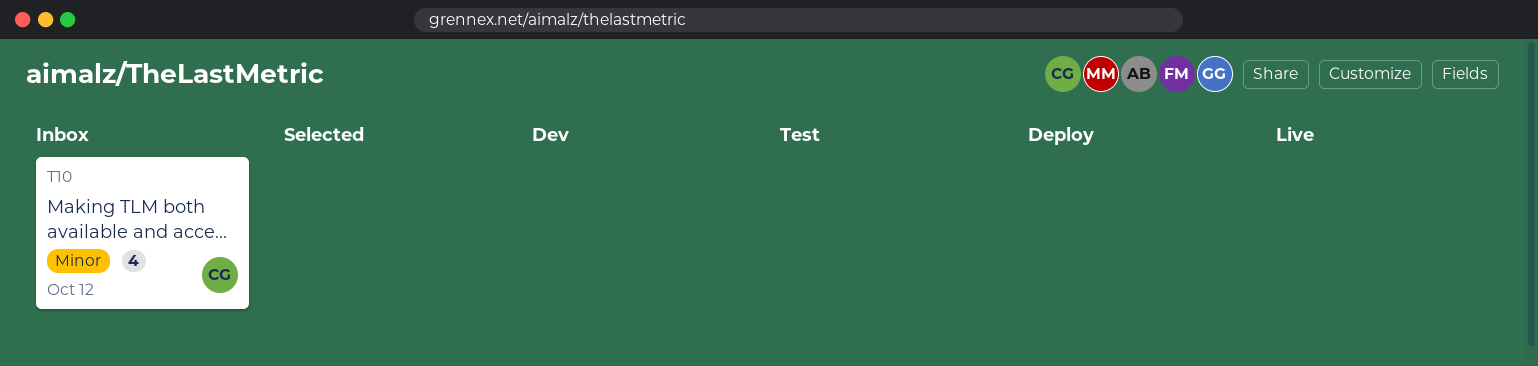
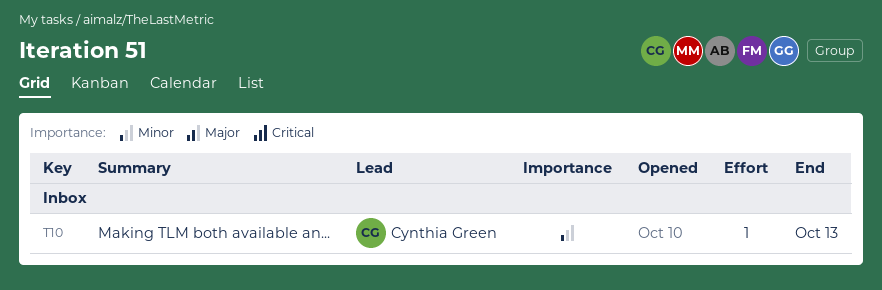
T10, estimate: 4 -> 1
T10, due: Oct 12 -> Oct 13

